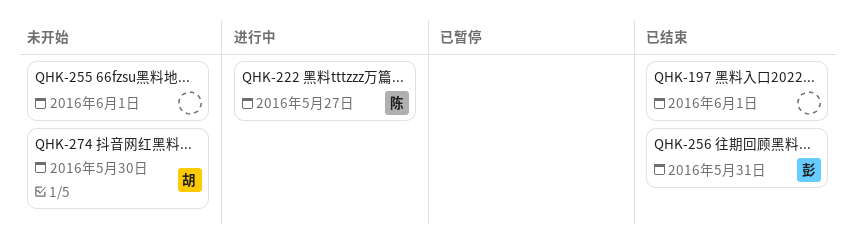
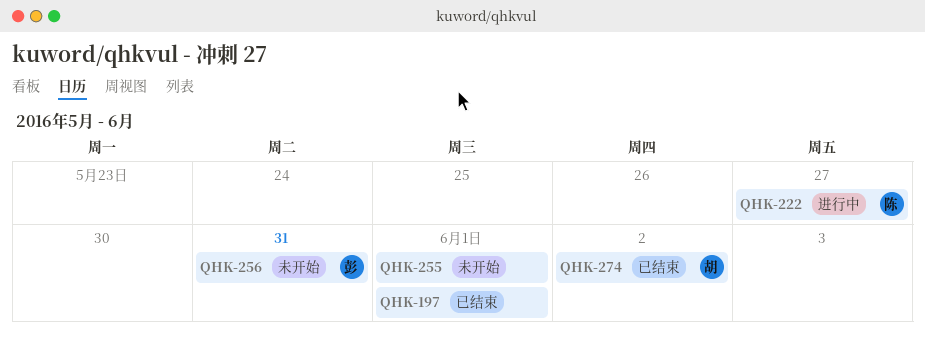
QHK-256, status: 已结束 -> 未开始
QHK-274, status: 未开始 -> 已结束
QHK-274, due: May 30 -> Jun 2

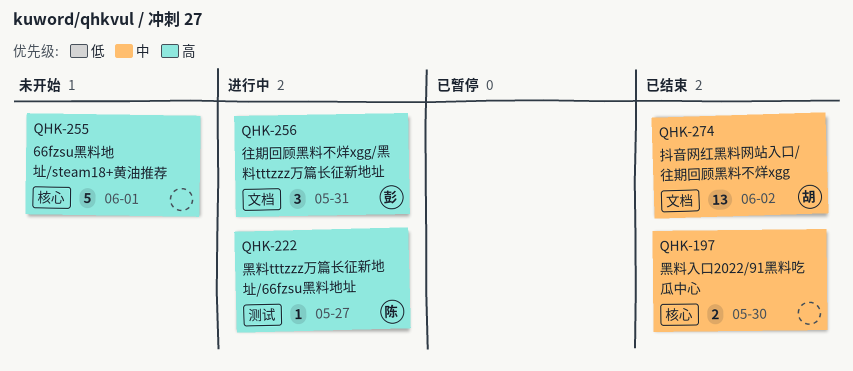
QHK-197, due: Jun 1 -> May 30
QHK-256, status: 未开始 -> 进行中

